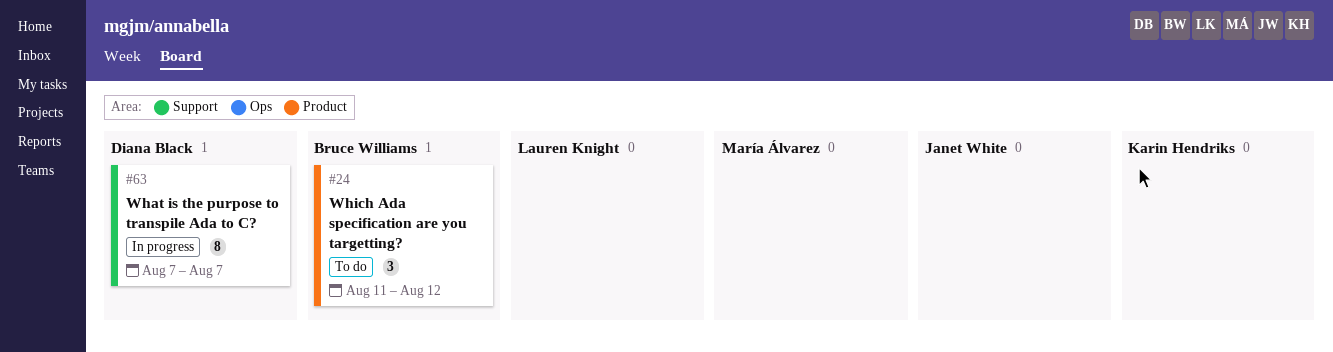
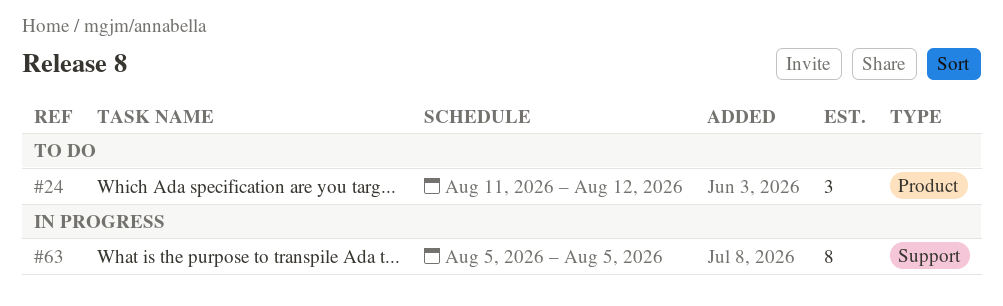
#63, start: Aug 7 -> Aug 5
#63, due: Aug 7 -> Aug 5

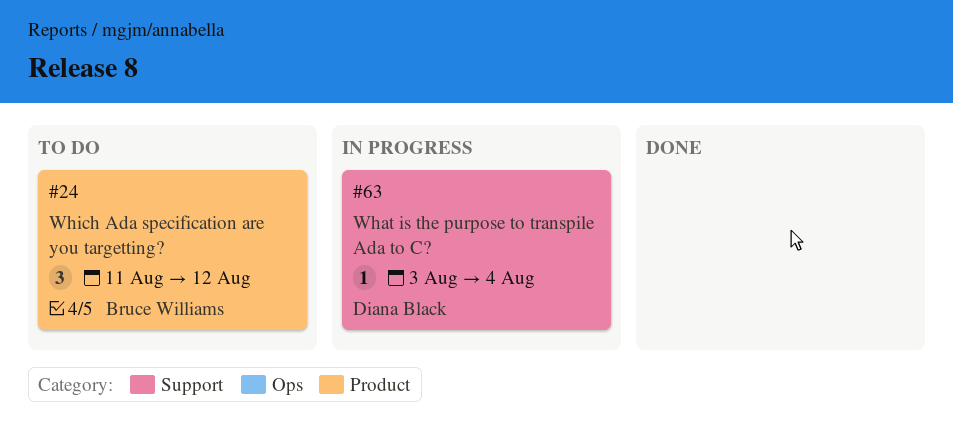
#63, estimate: 8 -> 1
#63, start: Aug 5 -> Aug 3
#63, due: Aug 5 -> Aug 4

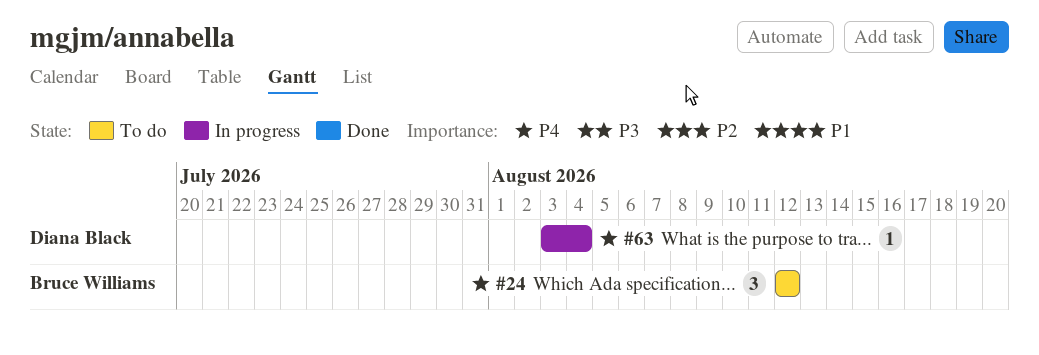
#24, start: Aug 11 -> Aug 12

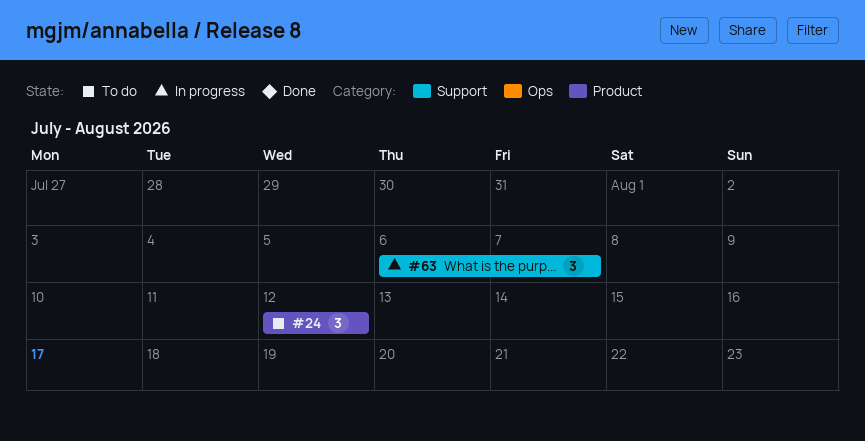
#63, estimate: 1 -> 3
#63, start: Aug 3 -> Aug 6
#63, due: Aug 4 -> Aug 7

